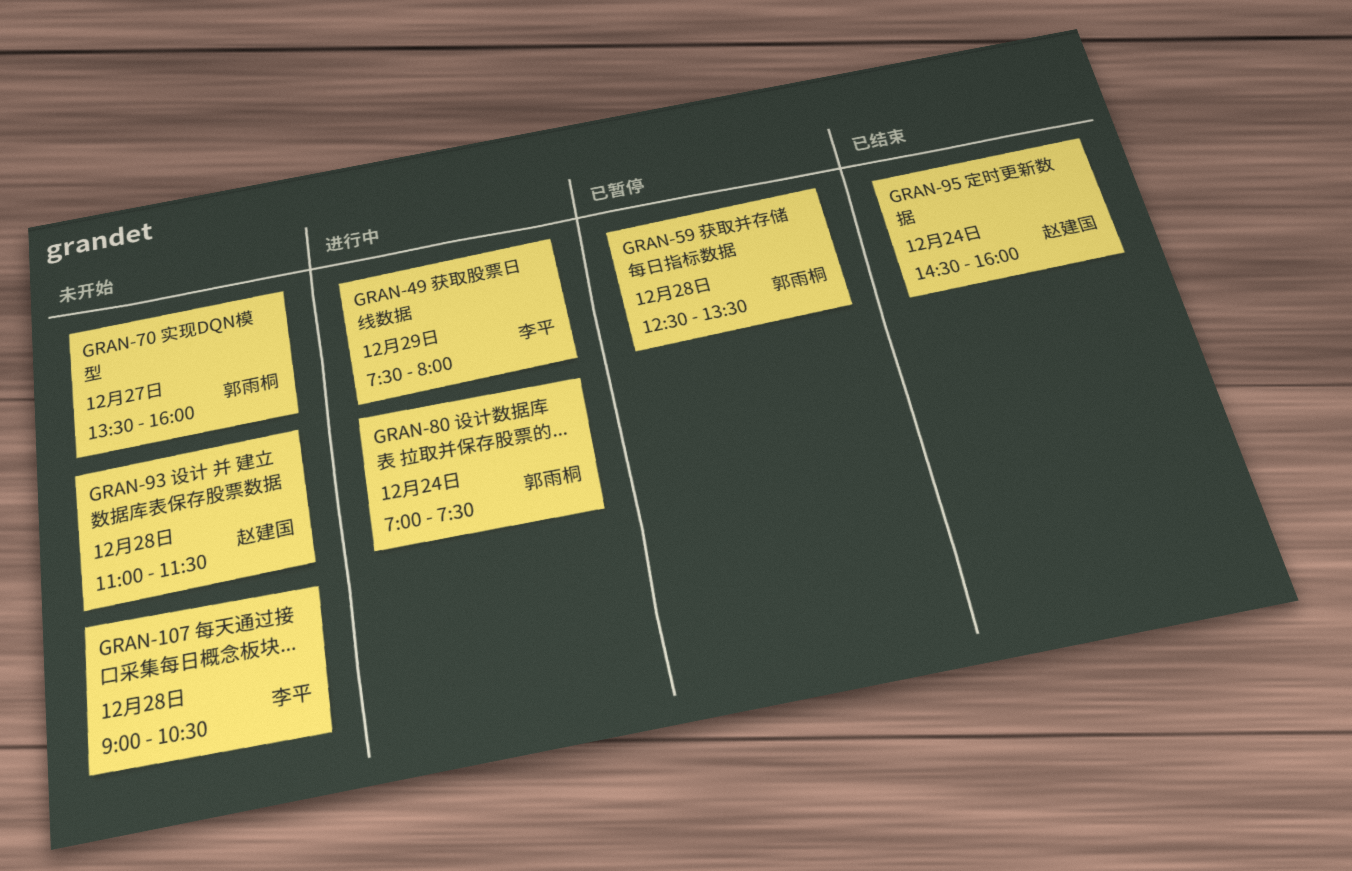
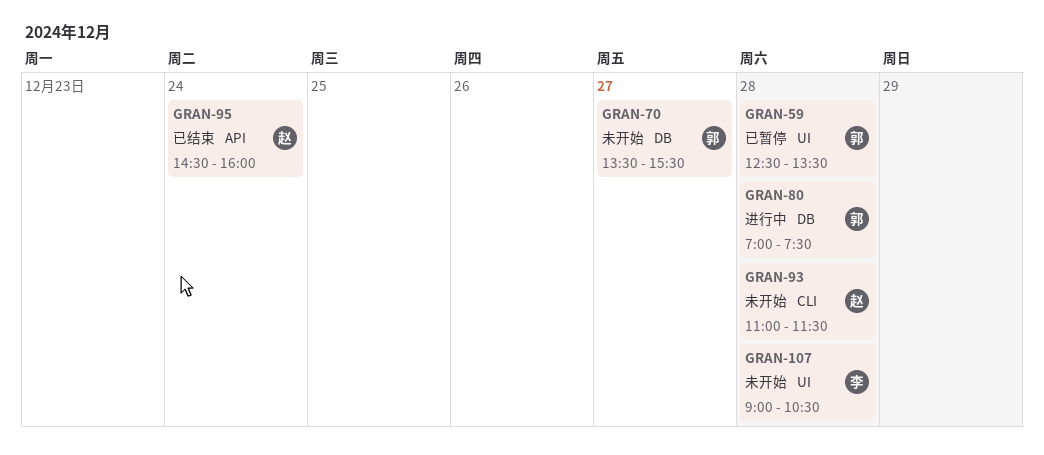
GRAN-49: present -> none
GRAN-70, ends: 16:00 -> 15:30
GRAN-80, day: Dec 24 -> Dec 28

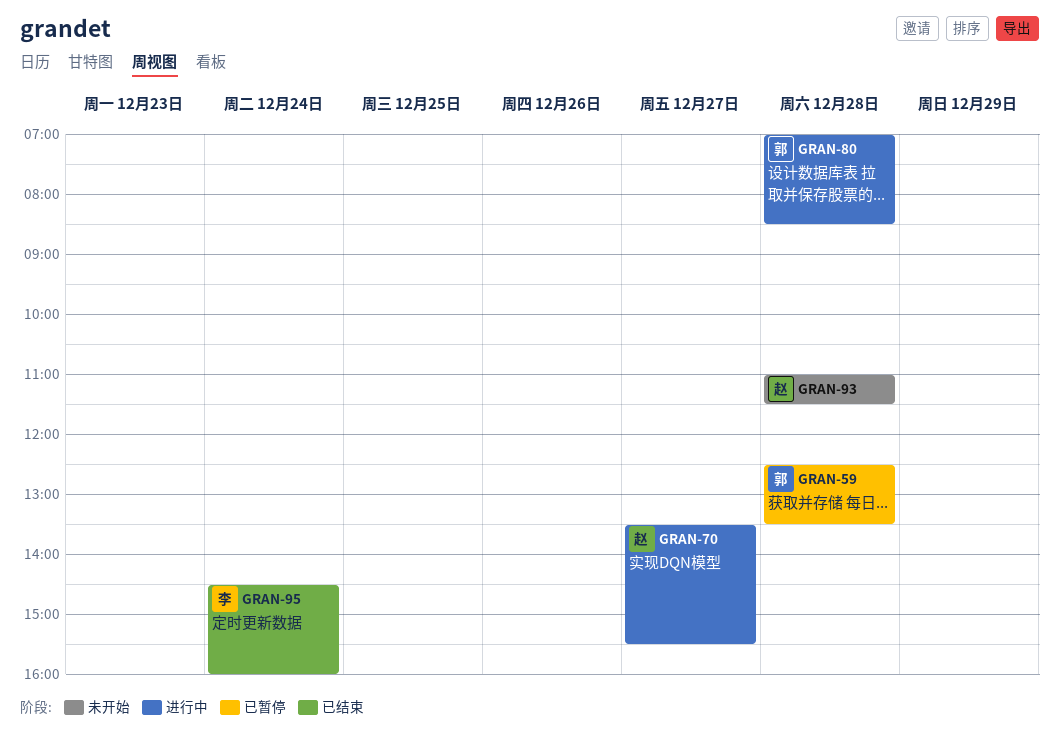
GRAN-70, status: 未开始 -> 进行中
GRAN-70, owner: 郭 -> 赵
GRAN-80, ends: 07:30 -> 08:30
GRAN-95, owner: 赵 -> 李
GRAN-107: present -> none

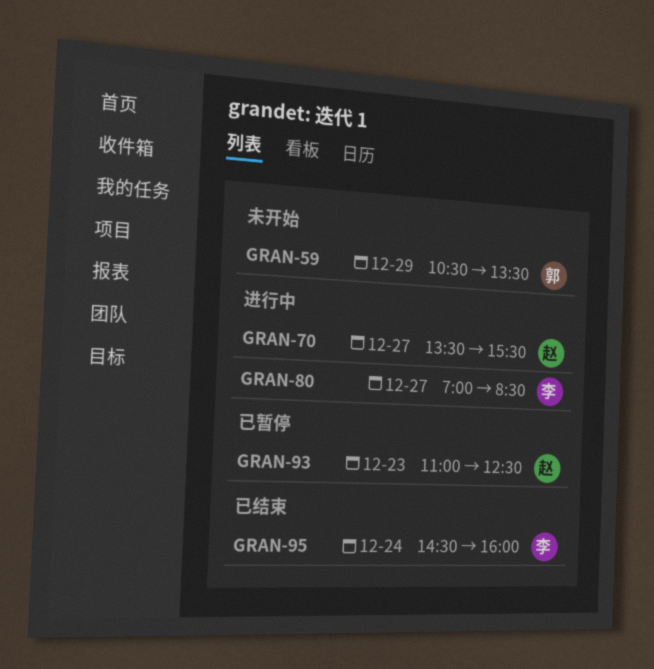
GRAN-59, status: 已暂停 -> 未开始
GRAN-59, day: Dec 28 -> Dec 29
GRAN-59, begins: 12:30 -> 10:30
GRAN-80, owner: 郭 -> 李
GRAN-80, day: Dec 28 -> Dec 27
GRAN-93, status: 未开始 -> 已暂停
GRAN-93, day: Dec 28 -> Dec 23
GRAN-93, ends: 11:30 -> 12:30

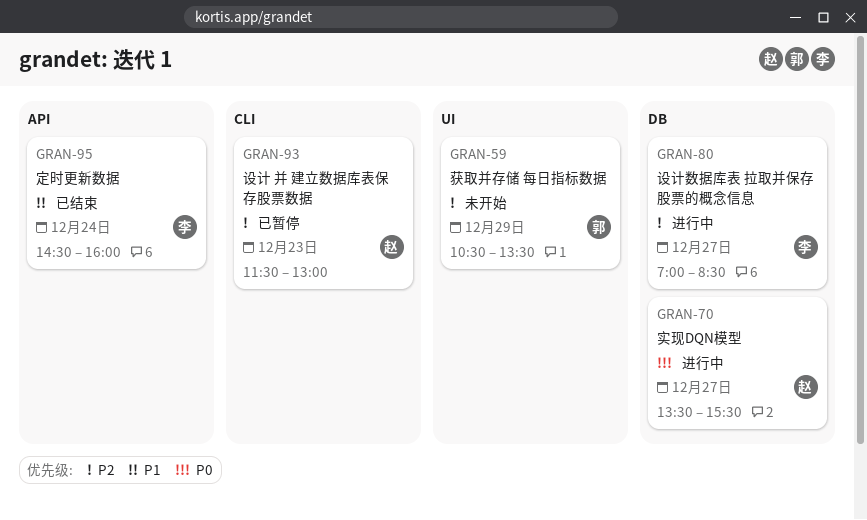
GRAN-93, begins: 11:00 -> 11:30
GRAN-93, ends: 12:30 -> 13:00

